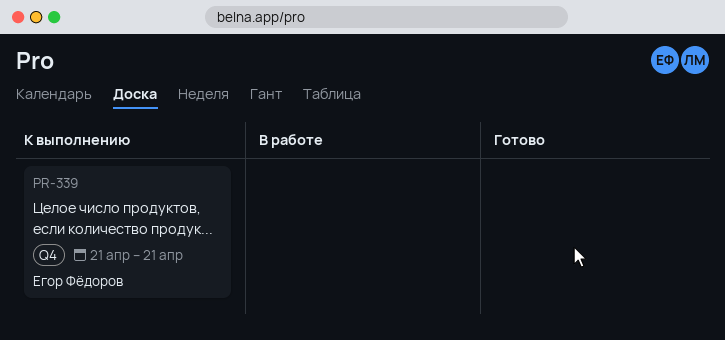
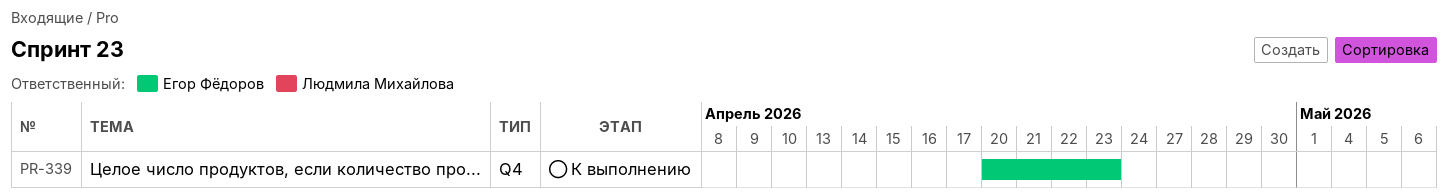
PR-339, start: Apr 21 -> Apr 20
PR-339, due: Apr 21 -> Apr 23

